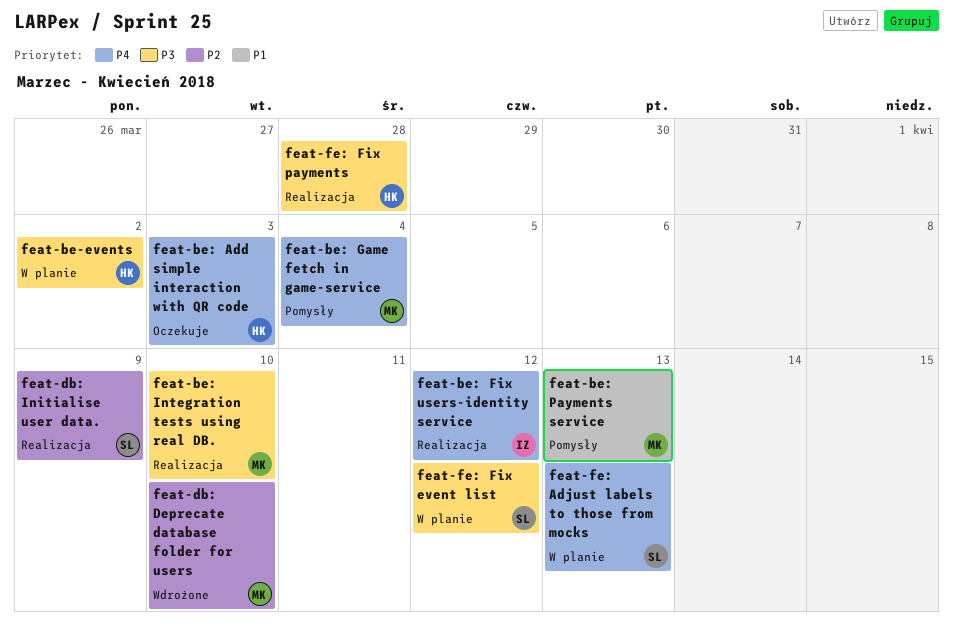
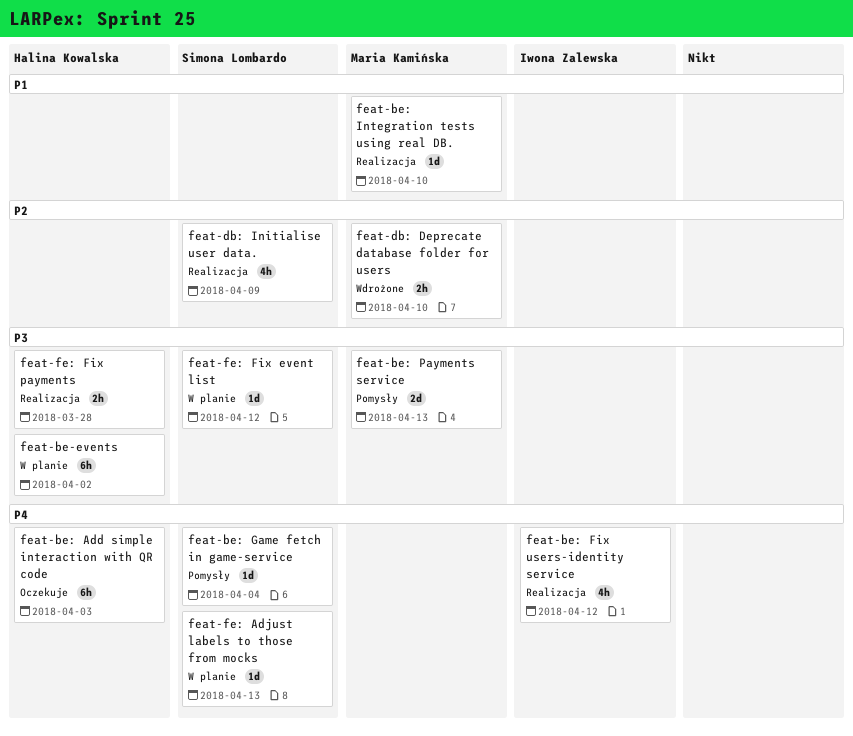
feat-be: Game fetch in game-service, owner: Maria Kamińska -> Simona Lombardo
feat-be: Integration tests using real DB., priority: P3 -> P1
feat-be: Payments service, priority: P1 -> P3

